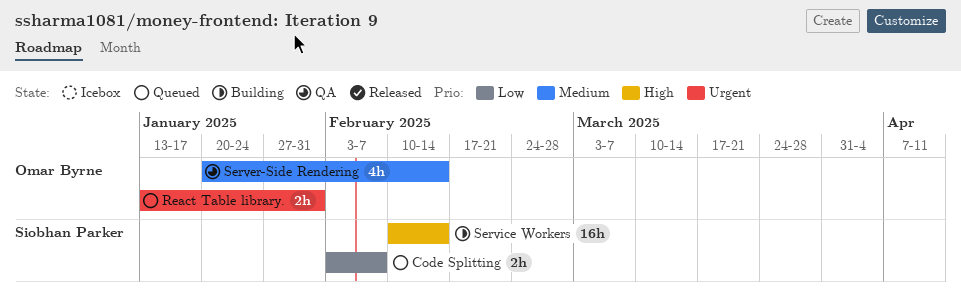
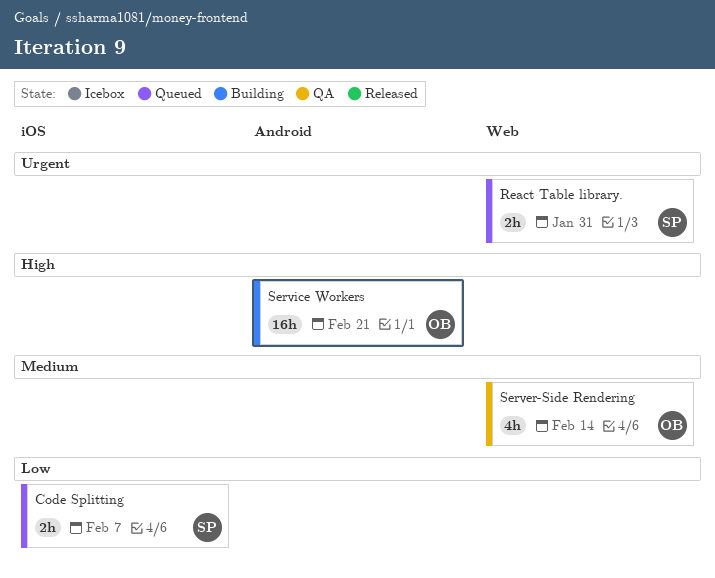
React Table library., owner: Omar Byrne -> Siobhan Parker
Service Workers, owner: Siobhan Parker -> Omar Byrne
Service Workers, due: Feb 14 -> Feb 21

